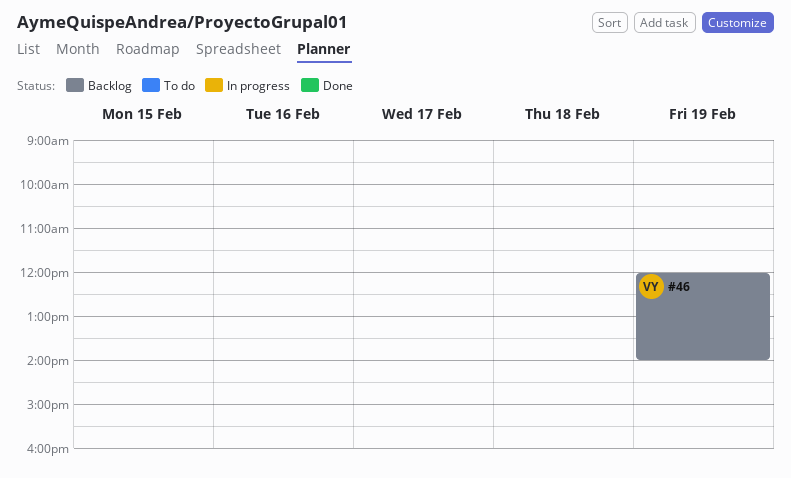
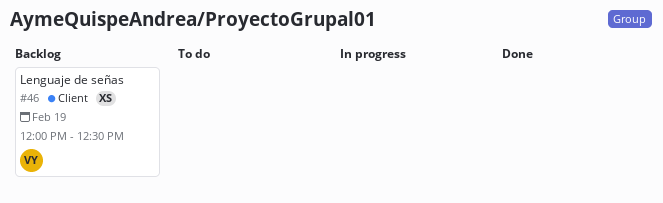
#46, ends: 14:00 -> 12:30

